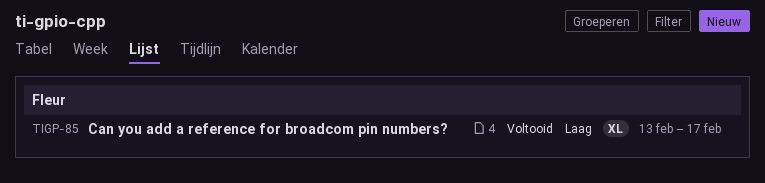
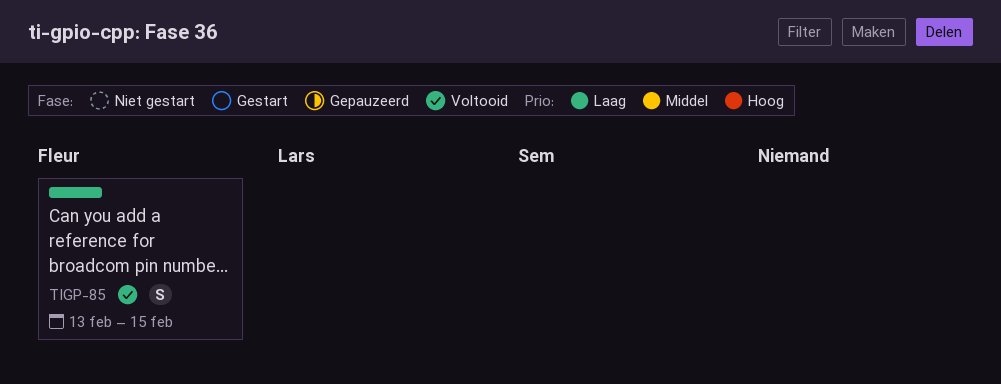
TIGP-85, estimate: XL -> S
TIGP-85, due: Feb 17 -> Feb 15

